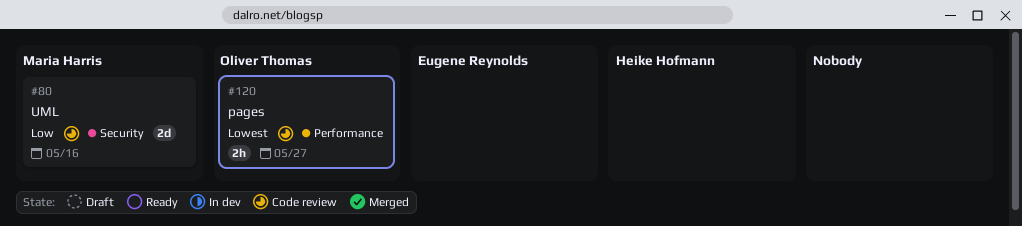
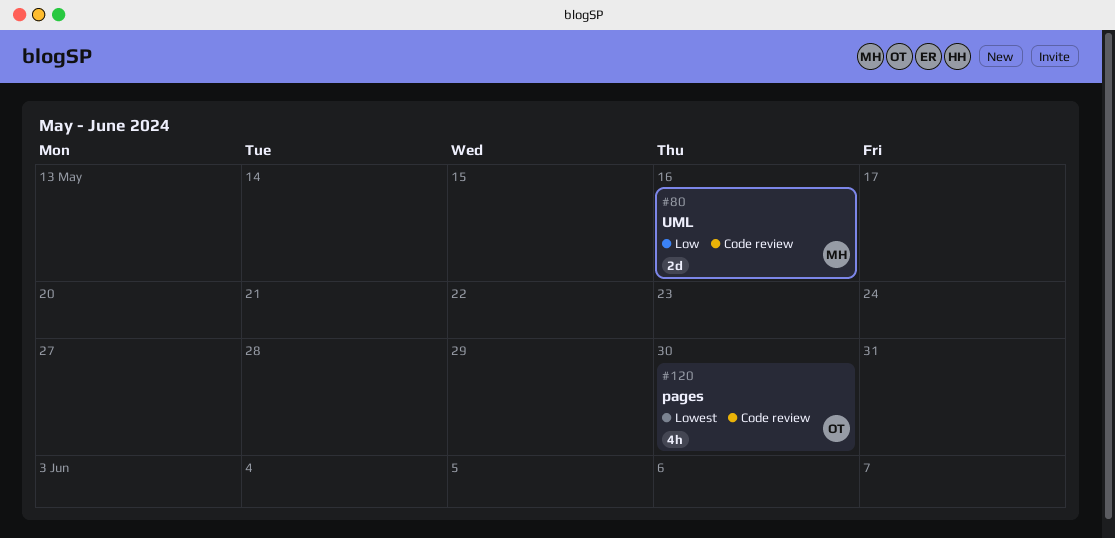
#120, estimate: 2h -> 4h
#120, due: May 27 -> May 30

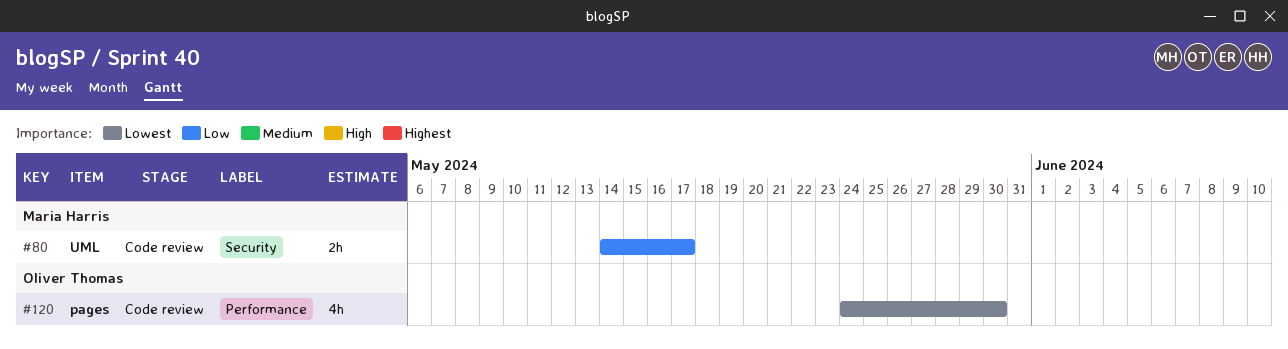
#80, estimate: 2d -> 2h
#80, due: May 16 -> May 17

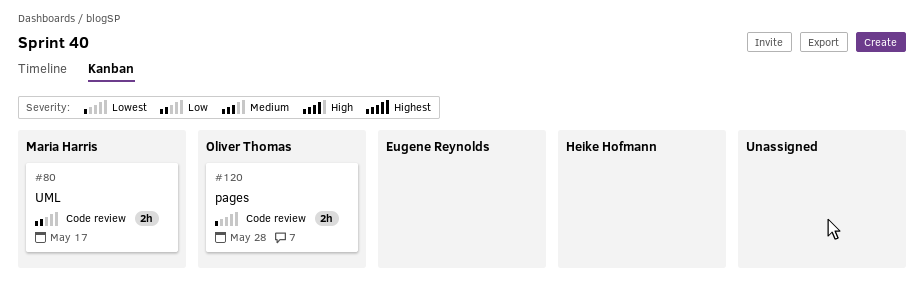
#120, estimate: 4h -> 2h
#120, due: May 30 -> May 28

